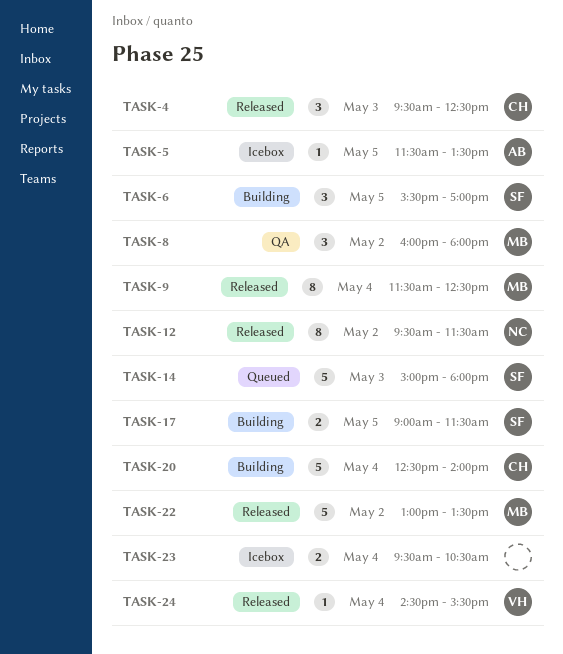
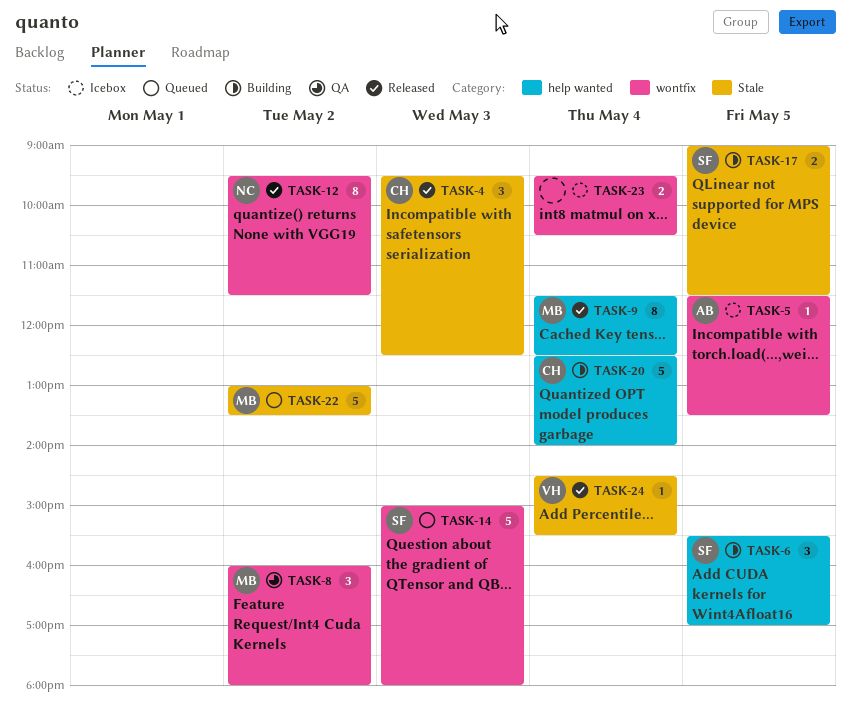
TASK-22, status: Released -> Queued

